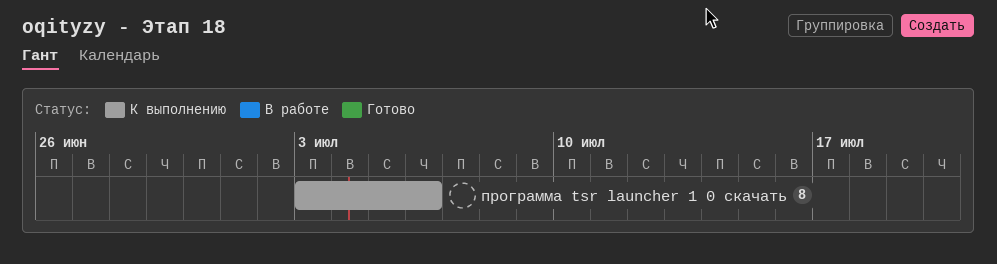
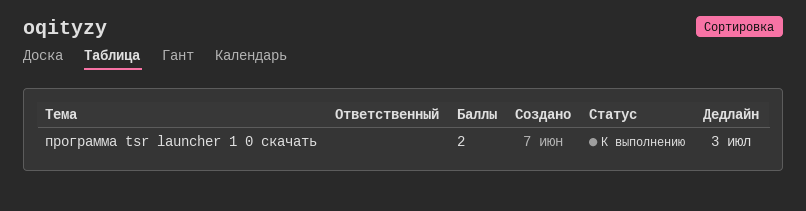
программа tsr launcher 1 0 скачать, estimate: 8 -> 2
программа tsr launcher 1 0 скачать, due: Jul 6 -> Jul 3

